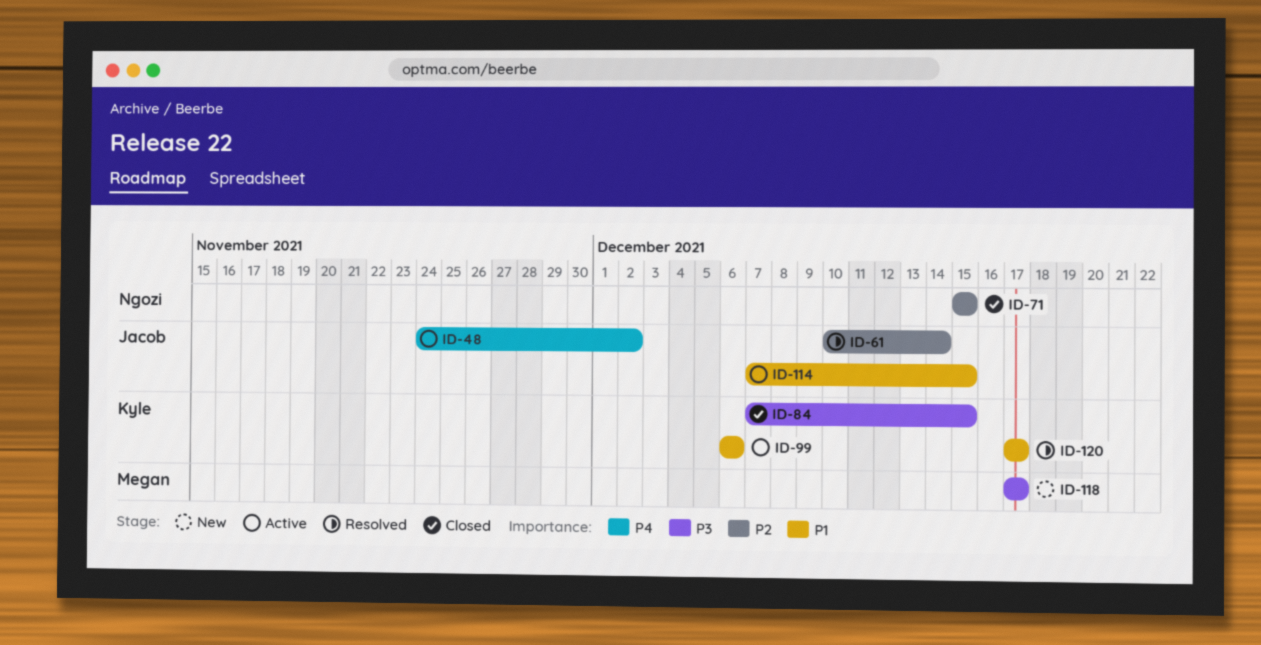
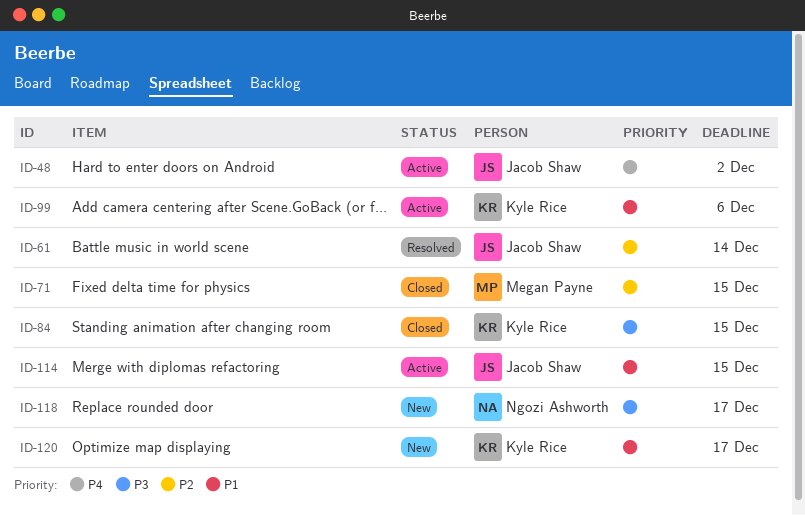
ID-71, owner: Ngozi Ashworth -> Megan Payne
ID-118, owner: Megan Payne -> Ngozi Ashworth
ID-120, status: Resolved -> New

